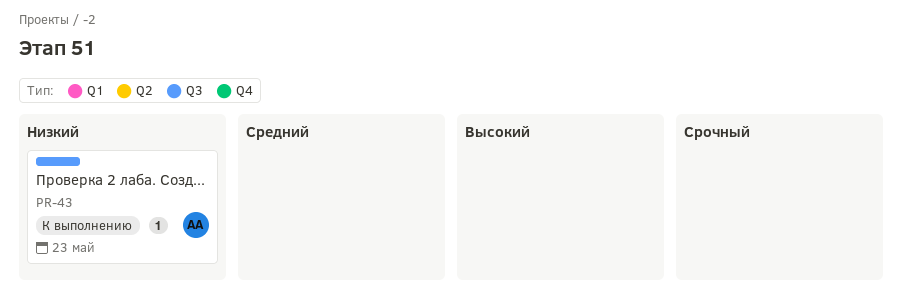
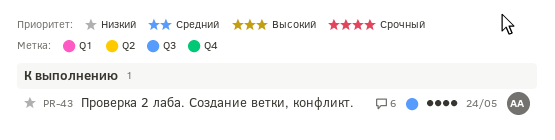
PR-43, estimate: 1 -> 4
PR-43, due: May 23 -> May 24

